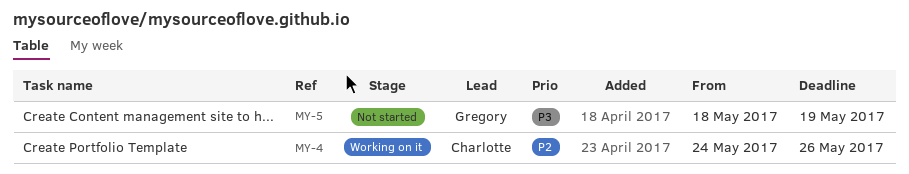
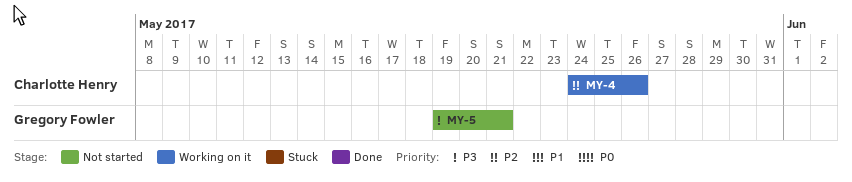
MY-5, start: May 18 -> May 19
MY-5, due: May 19 -> May 21

